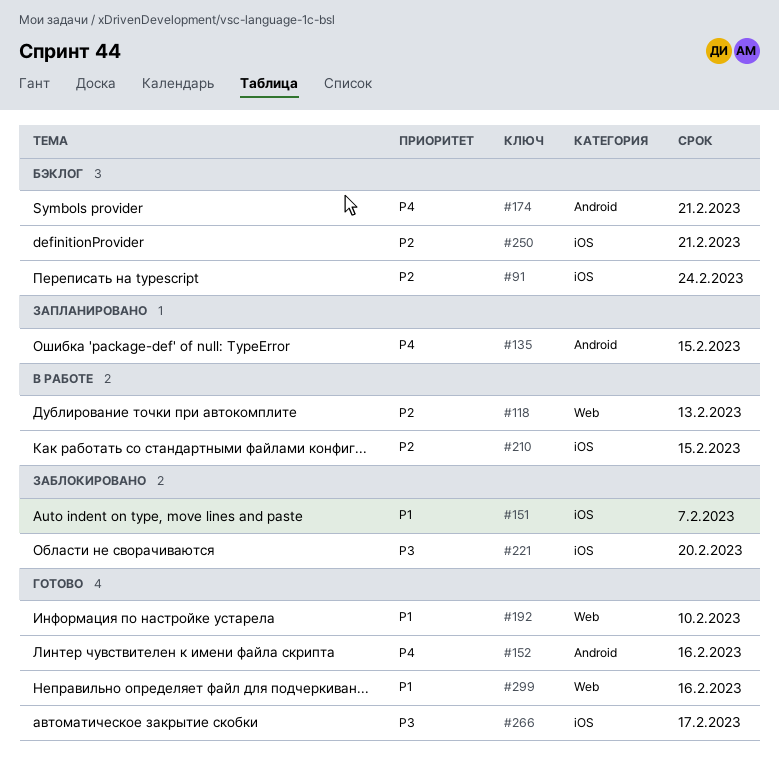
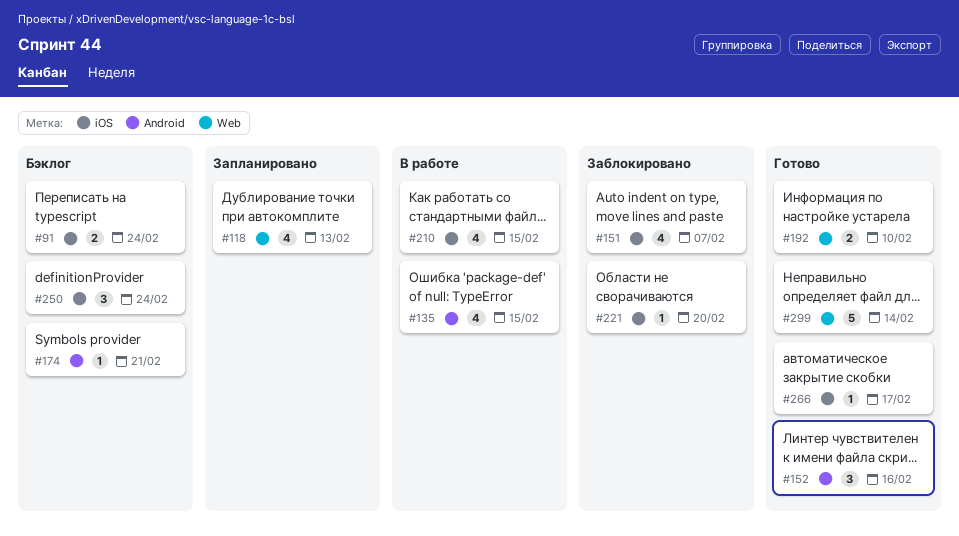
#118, status: В работе -> Запланировано
#135, status: Запланировано -> В работе
#250, due: Feb 21 -> Feb 24
#299, due: Feb 16 -> Feb 14

